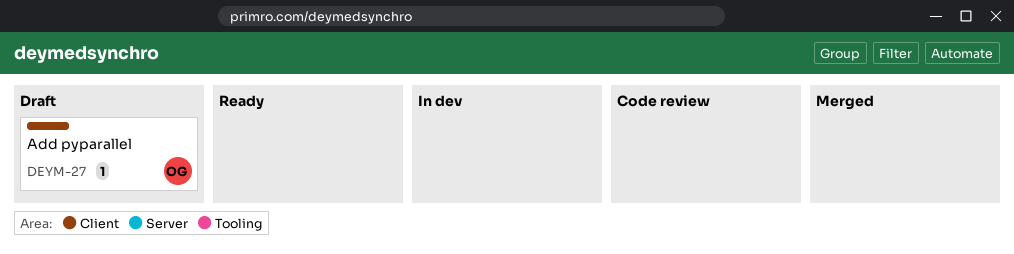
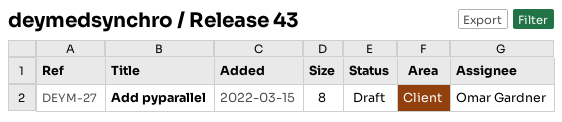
DEYM-27, estimate: 1 -> 8

